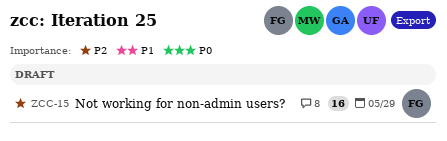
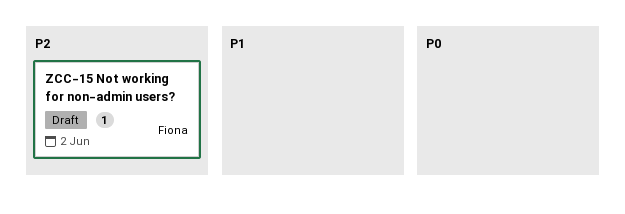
ZCC-15, estimate: 16 -> 1
ZCC-15, due: May 29 -> Jun 2

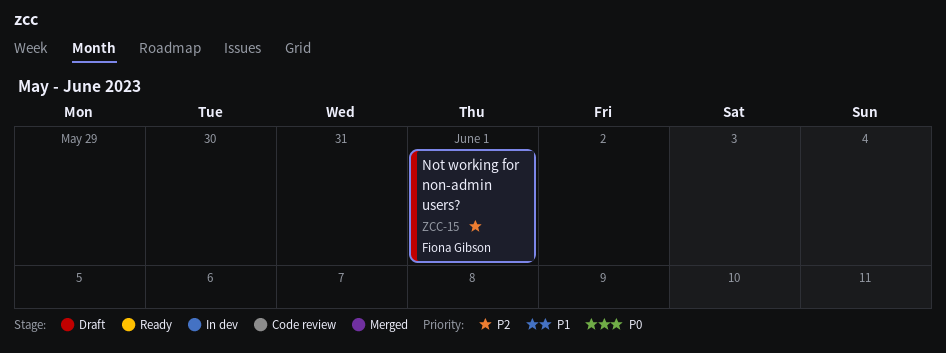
ZCC-15, due: Jun 2 -> Jun 1

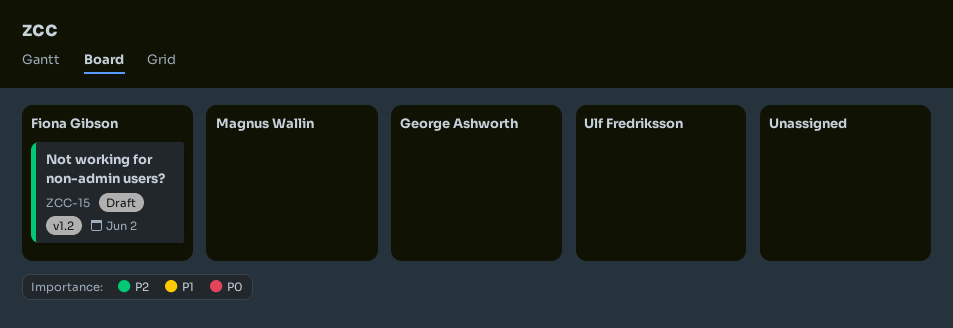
ZCC-15, due: Jun 1 -> Jun 2

